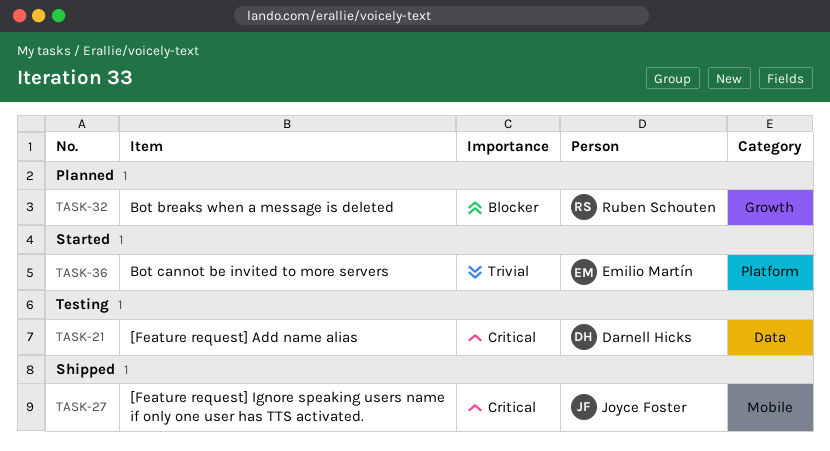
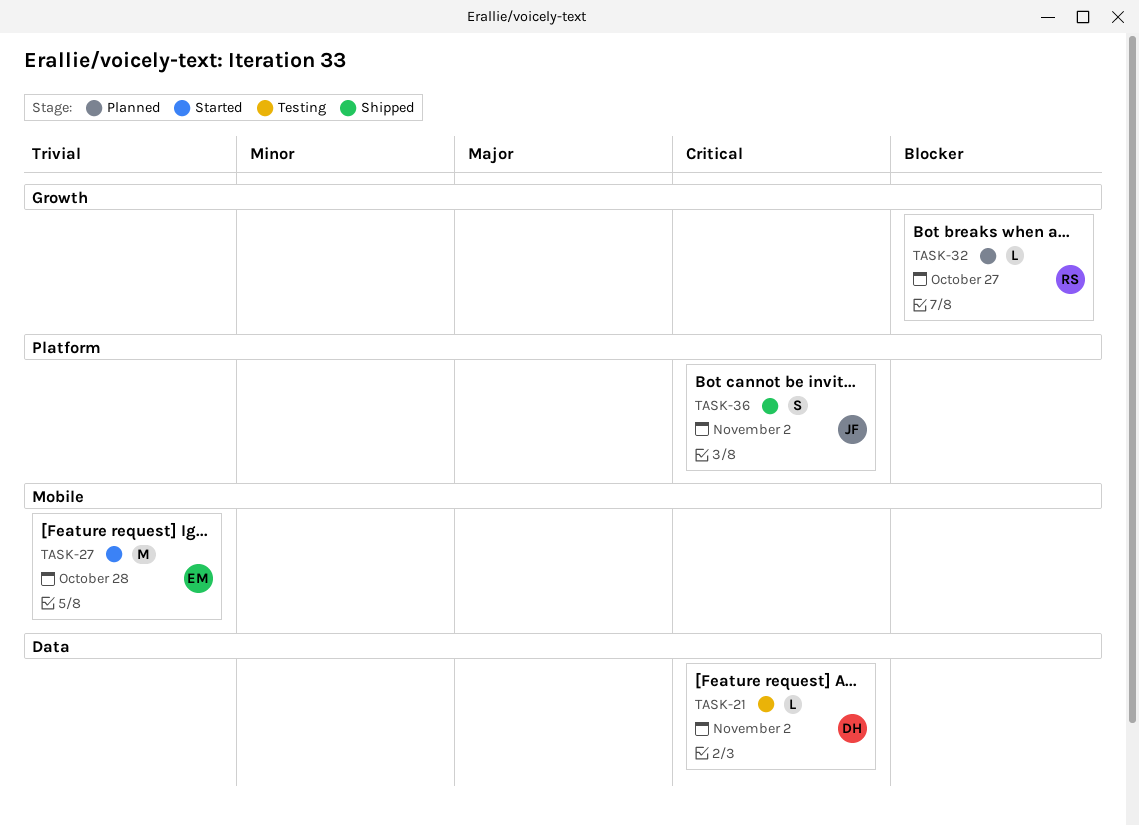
TASK-27, status: Shipped -> Started
TASK-27, owner: Joyce Foster -> Emilio Martín
TASK-27, priority: Critical -> Trivial
TASK-36, status: Started -> Shipped
TASK-36, owner: Emilio Martín -> Joyce Foster
TASK-36, priority: Trivial -> Critical

